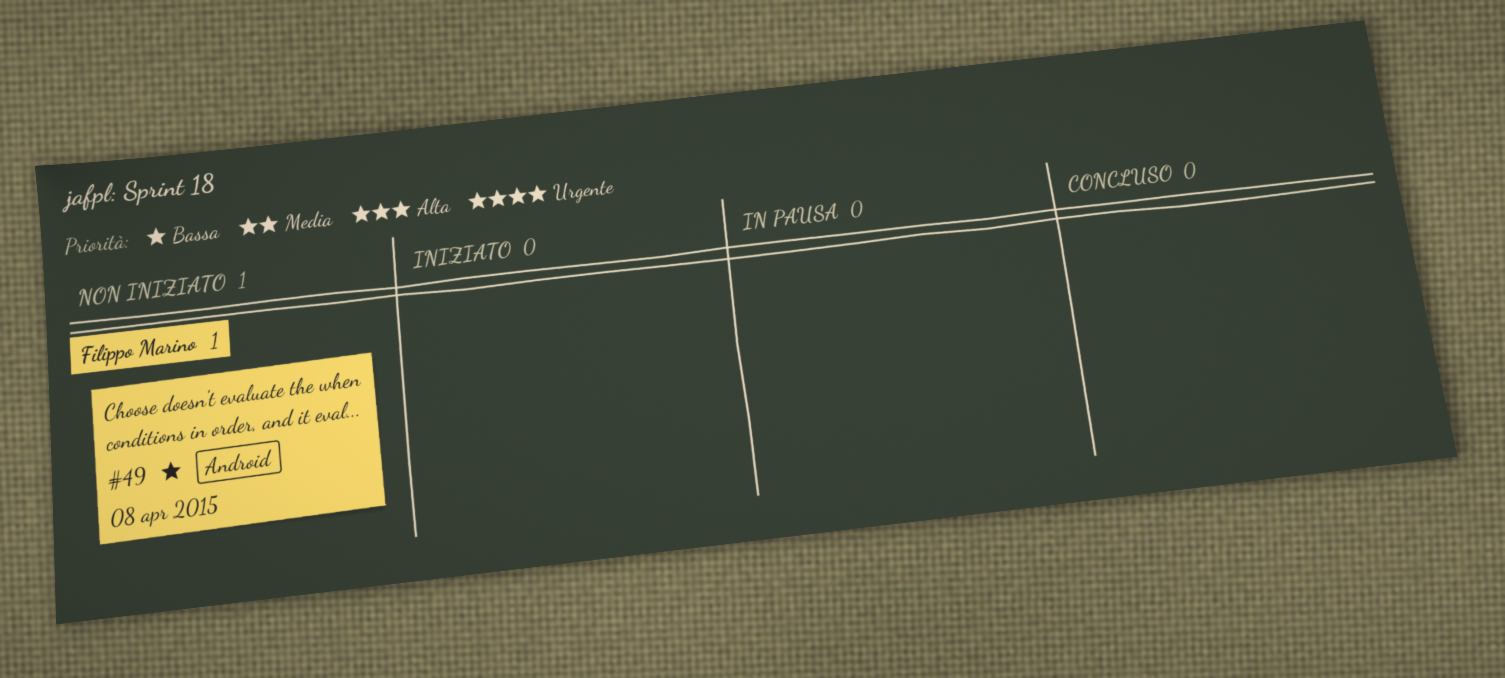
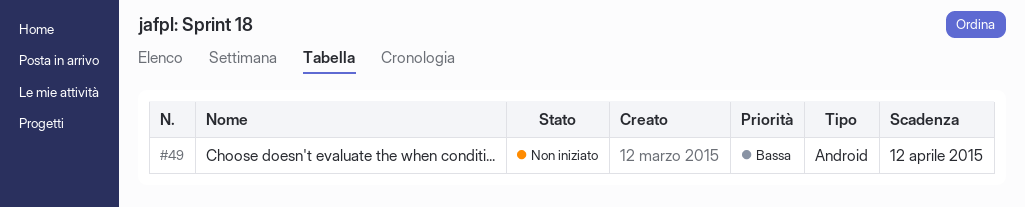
#49, due: Apr 8 -> Apr 12

